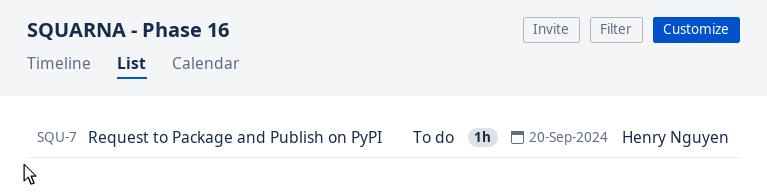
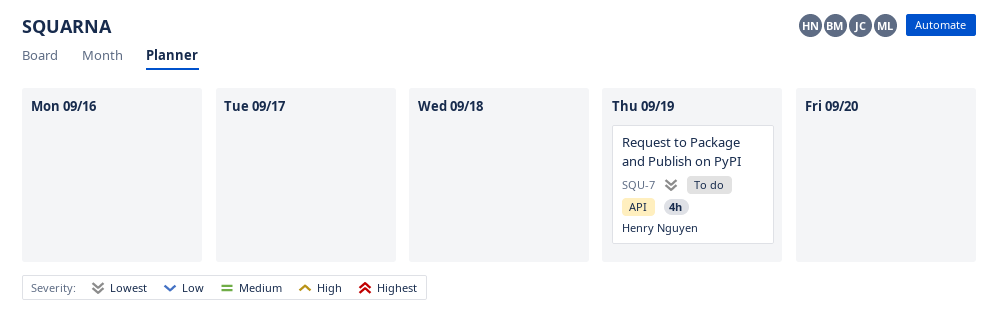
SQU-7, estimate: 1h -> 4h
SQU-7, due: Sep 20 -> Sep 19

